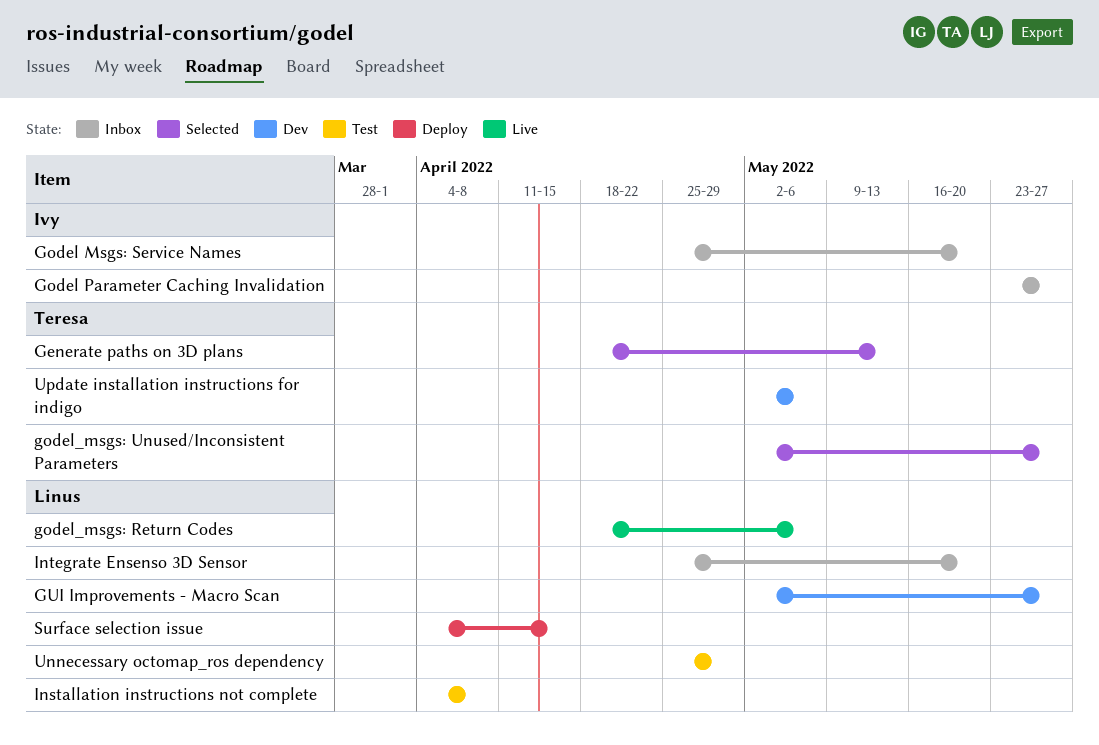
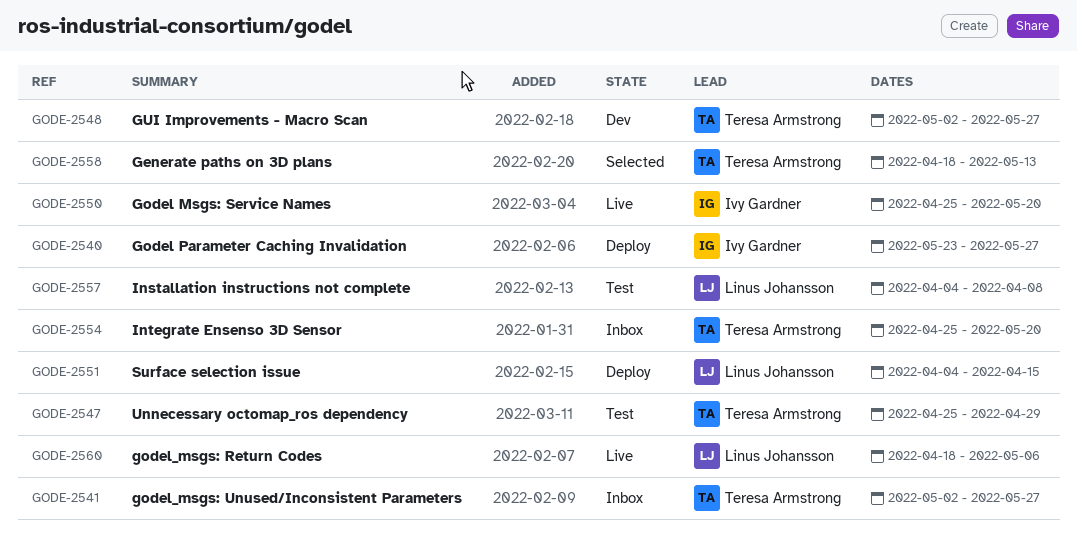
Godel Msgs: Service Names, status: Inbox -> Live
Godel Parameter Caching Invalidation, status: Inbox -> Deploy
godel_msgs: Unused/Inconsistent Parameters, status: Selected -> Inbox
GUI Improvements - Macro Scan, owner: Linus Johansson -> Teresa Armstrong
Integrate Ensenso 3D Sensor, owner: Linus Johansson -> Teresa Armstrong
Unnecessary octomap_ros dependency, owner: Linus Johansson -> Teresa Armstrong
Update installation instructions for indigo: present -> none

